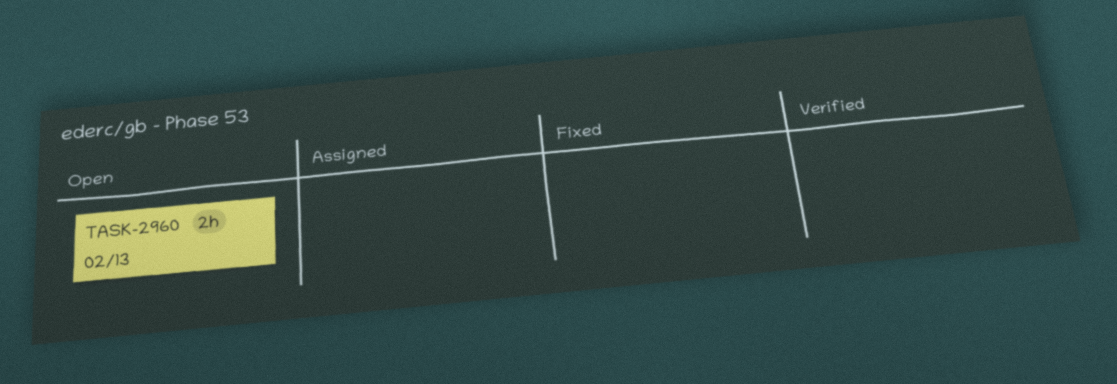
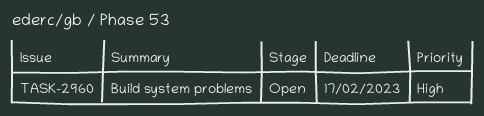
TASK-2960, due: Feb 13 -> Feb 17

